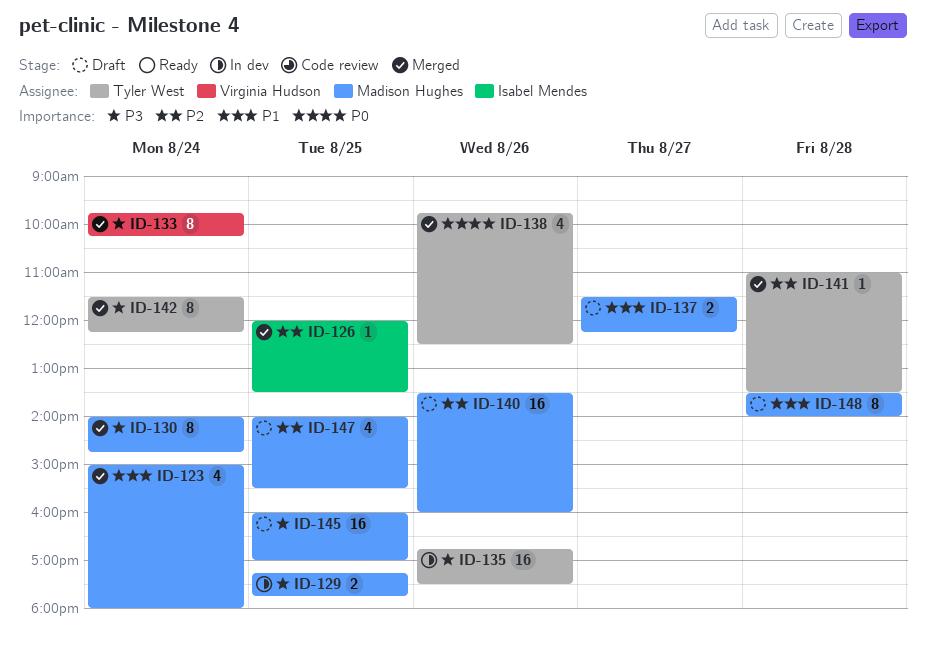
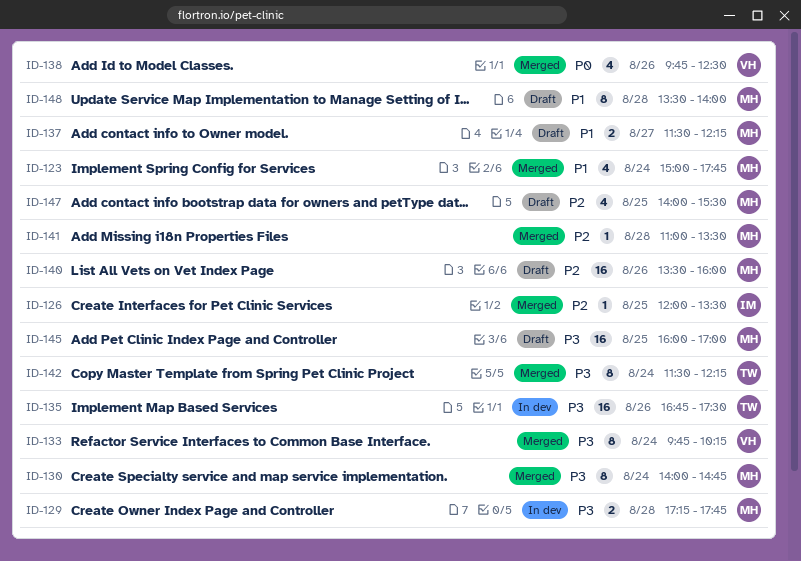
ID-123, ends: 18:00 -> 17:45
ID-129, day: Aug 25 -> Aug 28
ID-138, owner: Tyler West -> Virginia Hudson
ID-141, owner: Tyler West -> Madison Hughes

